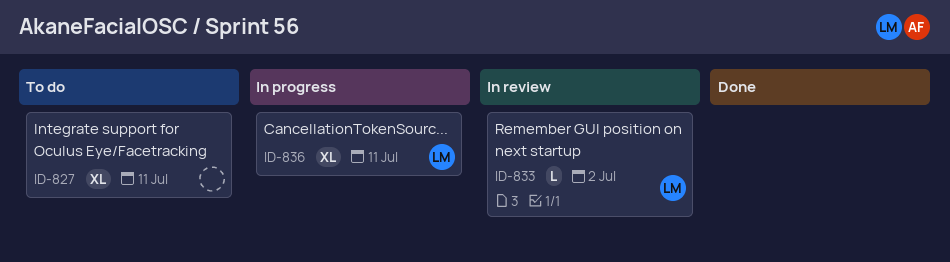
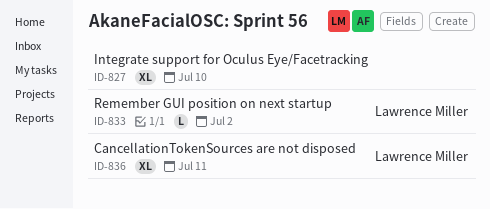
ID-827, due: Jul 11 -> Jul 10

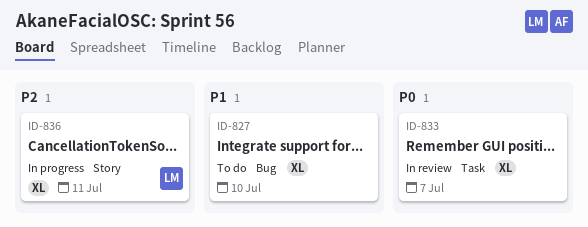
ID-833, owner: Lawrence Miller -> none
ID-833, estimate: L -> XL
ID-833, due: Jul 2 -> Jul 7

